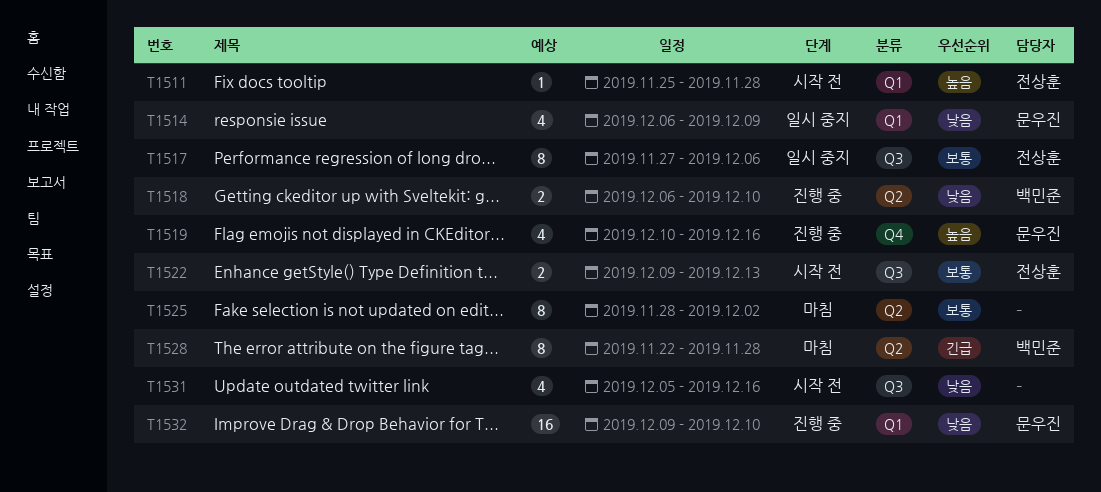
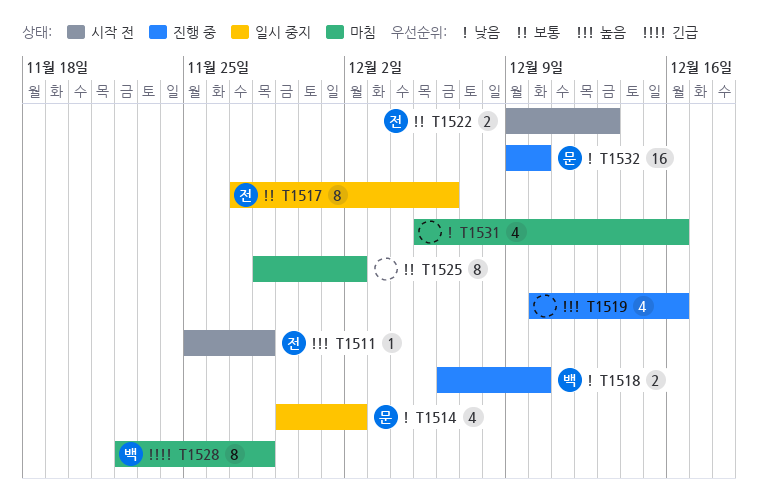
T1514, start: Dec 6 -> Nov 29
T1514, due: Dec 9 -> Dec 2
T1519, owner: 문우진 -> none
T1531, status: 시작 전 -> 마침

